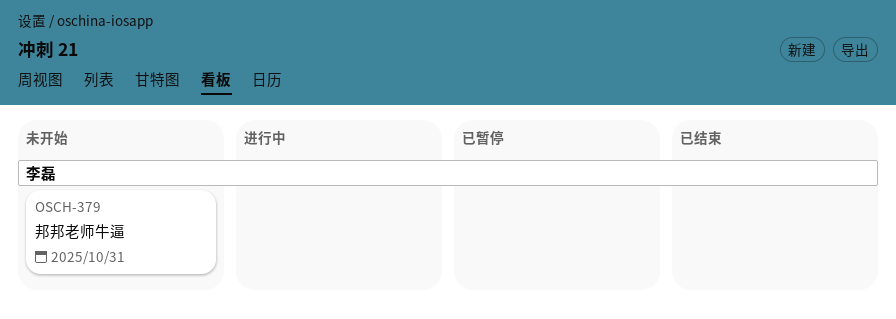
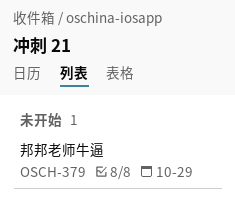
OSCH-379, due: Oct 31 -> Oct 29

